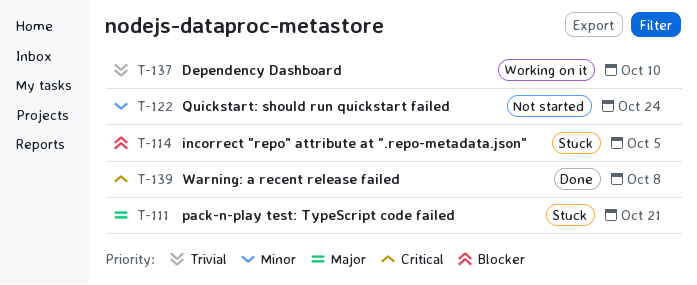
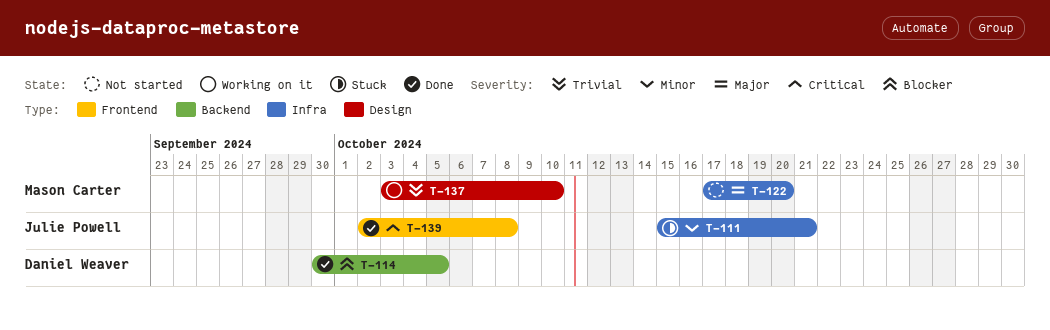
T-111, priority: Major -> Minor
T-114, status: Stuck -> Done
T-122, priority: Minor -> Major
T-122, due: Oct 24 -> Oct 20

